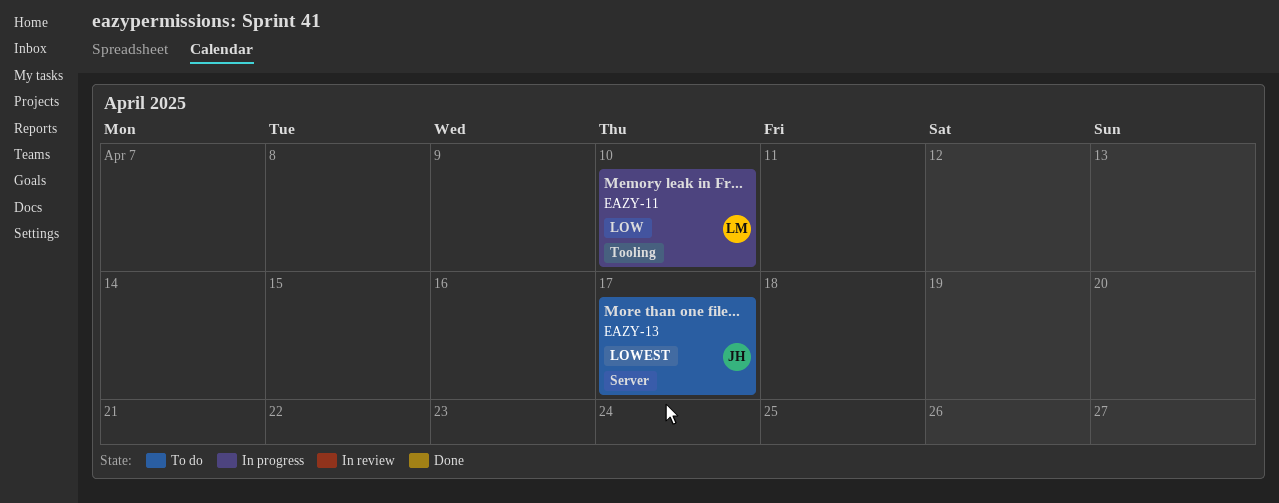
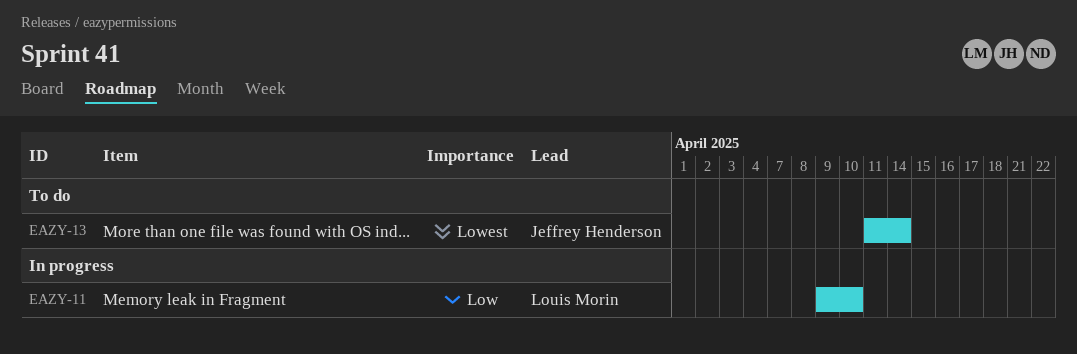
EAZY-13, due: Apr 17 -> Apr 14

